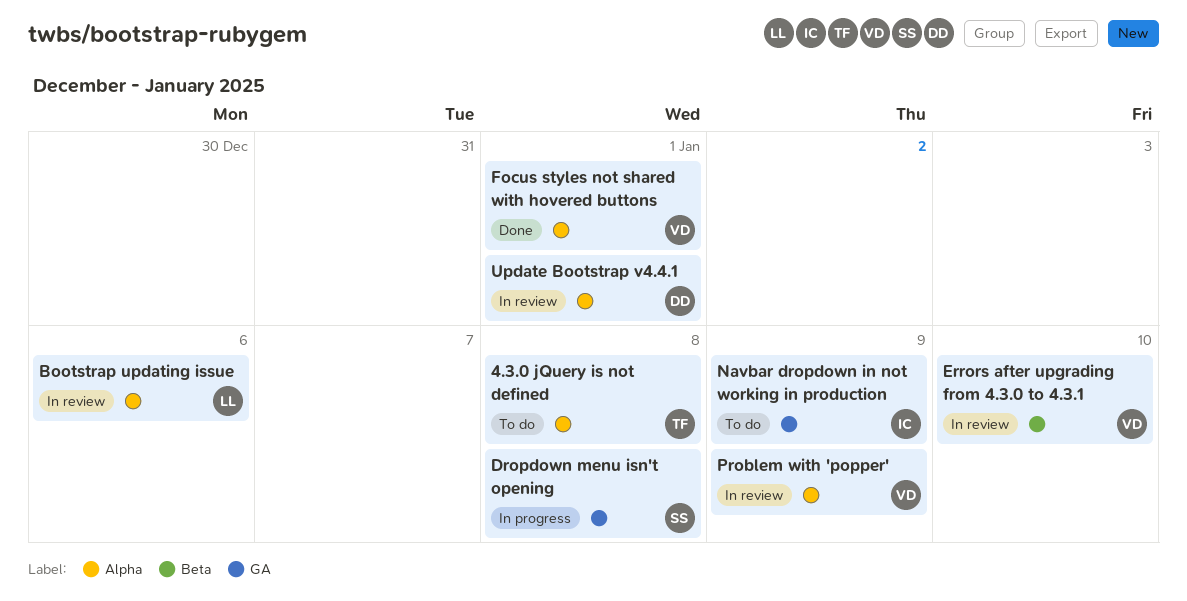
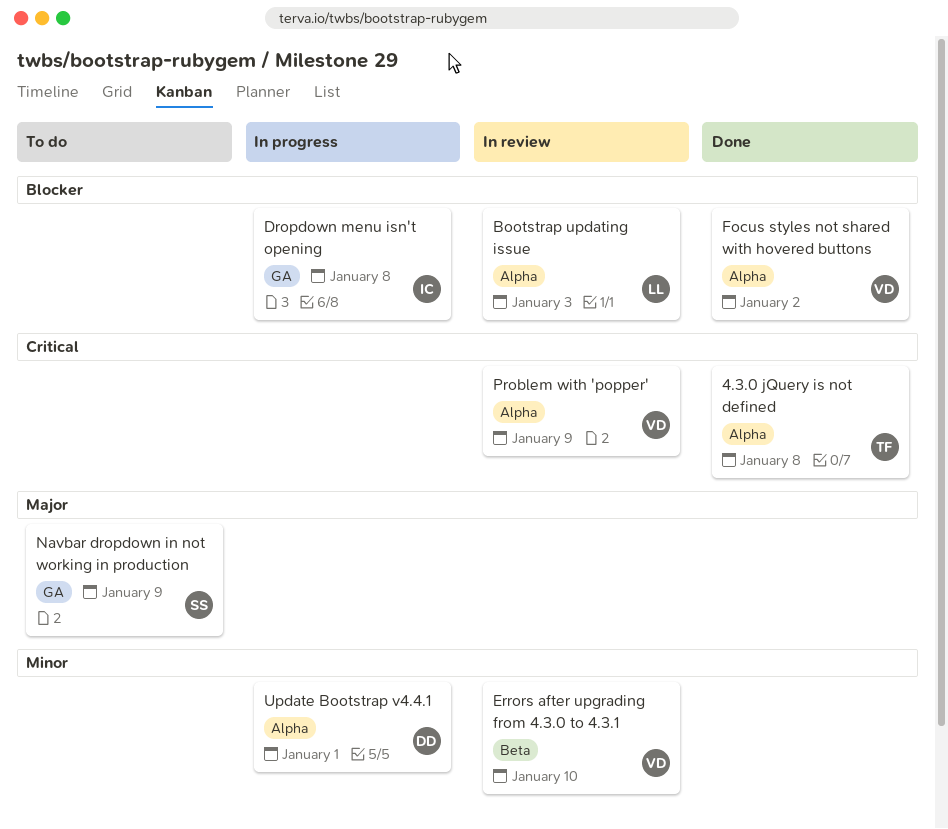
4.3.0 jQuery is not defined, status: To do -> Done
Bootstrap updating issue, due: Jan 6 -> Jan 3
Dropdown menu isn't opening, owner: SS -> IC
Focus styles not shared with hovered buttons, due: Jan 1 -> Jan 2
Navbar dropdown in not working in production, owner: IC -> SS
Update Bootstrap v4.4.1, status: In review -> In progress

